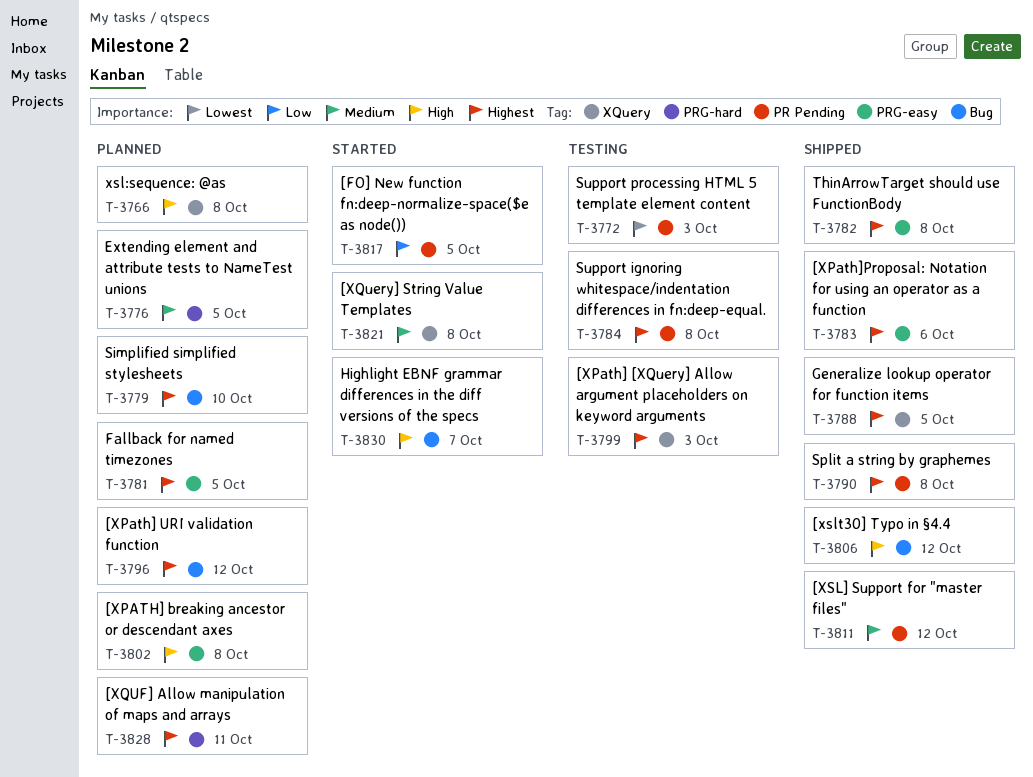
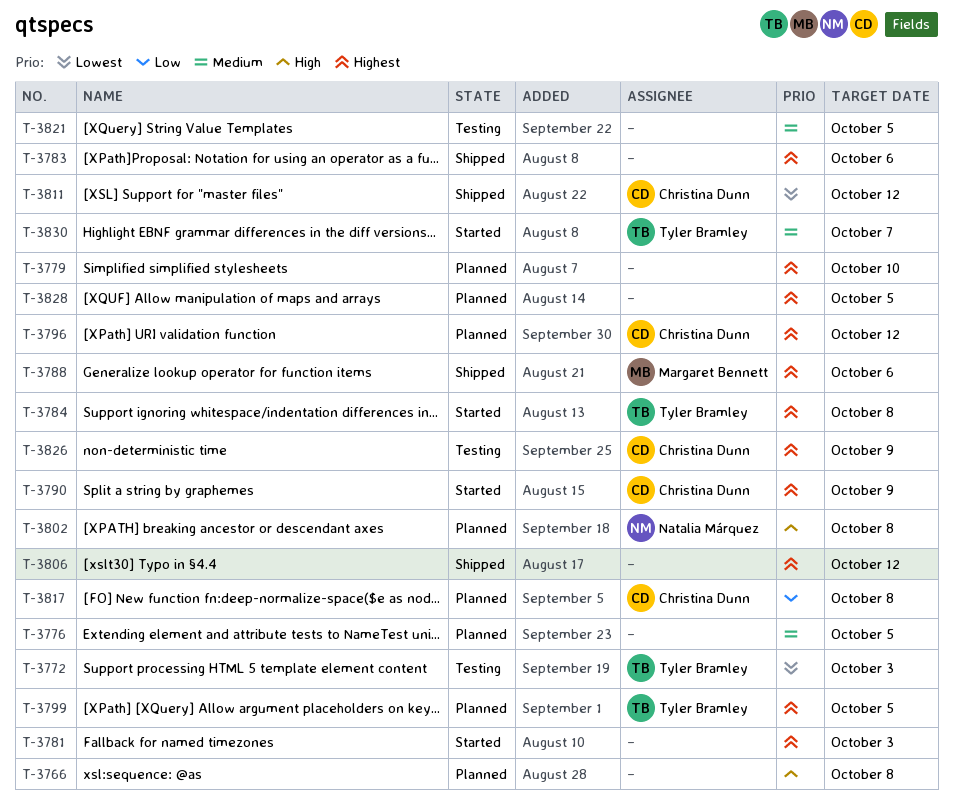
T-3781, status: Planned -> Started
T-3781, due: Oct 5 -> Oct 3
T-3782: present -> none
T-3784, status: Testing -> Started
T-3788, due: Oct 5 -> Oct 6
T-3790, status: Shipped -> Started
T-3790, due: Oct 8 -> Oct 9
T-3799, status: Testing -> Planned
T-3799, due: Oct 3 -> Oct 5
T-3806, priority: High -> Highest
T-3811, priority: Medium -> Lowest
T-3817, status: Started -> Planned
T-3817, due: Oct 5 -> Oct 8
T-3821, status: Started -> Testing
T-3821, due: Oct 8 -> Oct 5
T-3826: none -> present
T-3828, due: Oct 11 -> Oct 5
T-3830, priority: High -> Medium

